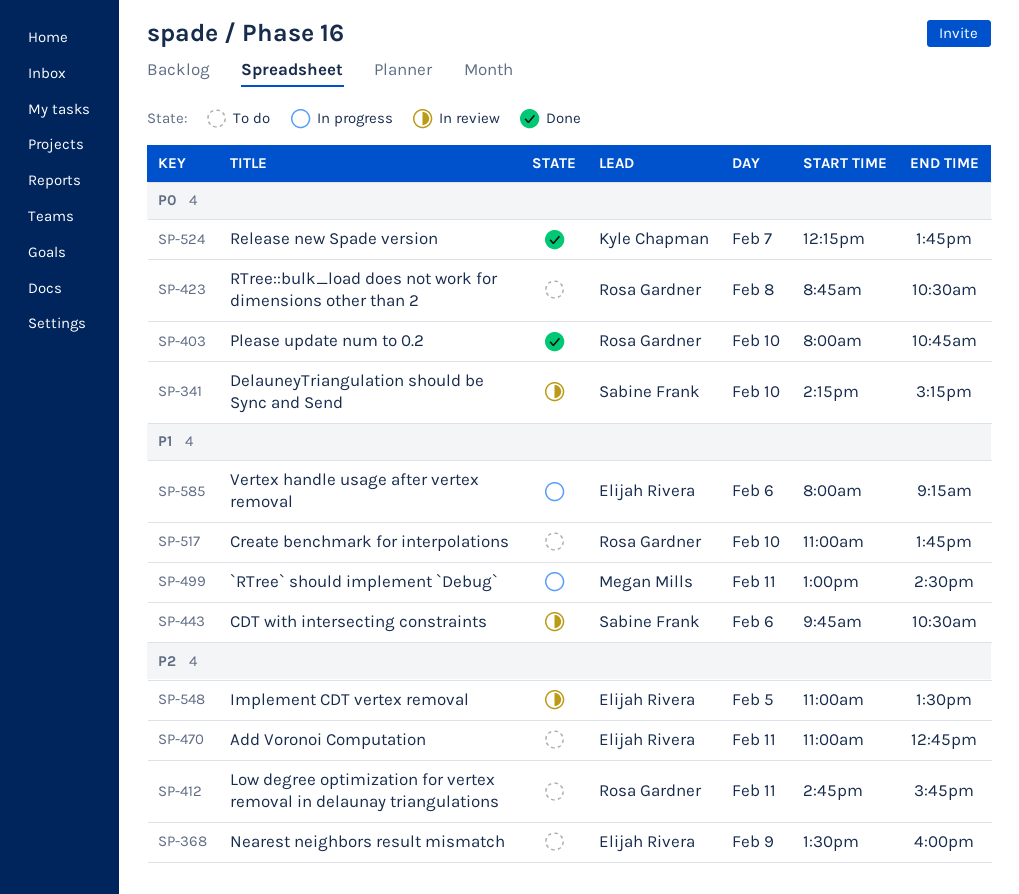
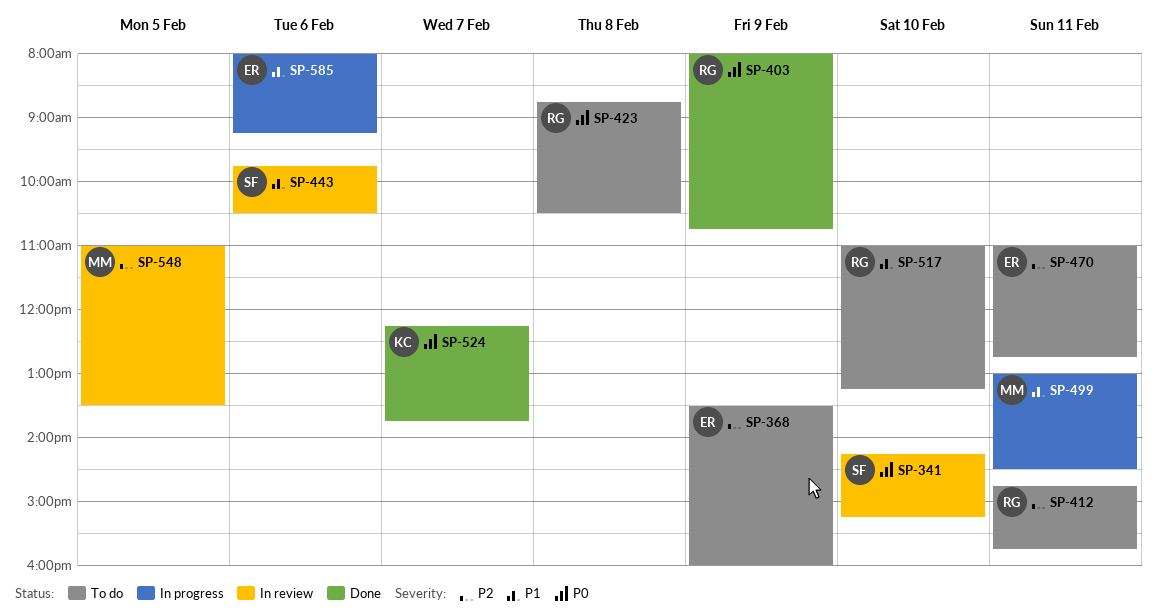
SP-403, day: Feb 10 -> Feb 9
SP-517, ends: 13:45 -> 13:15
SP-548, owner: Elijah Rivera -> Megan Mills

